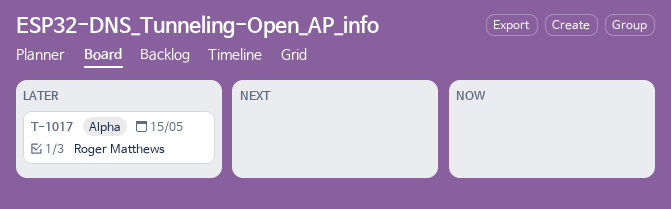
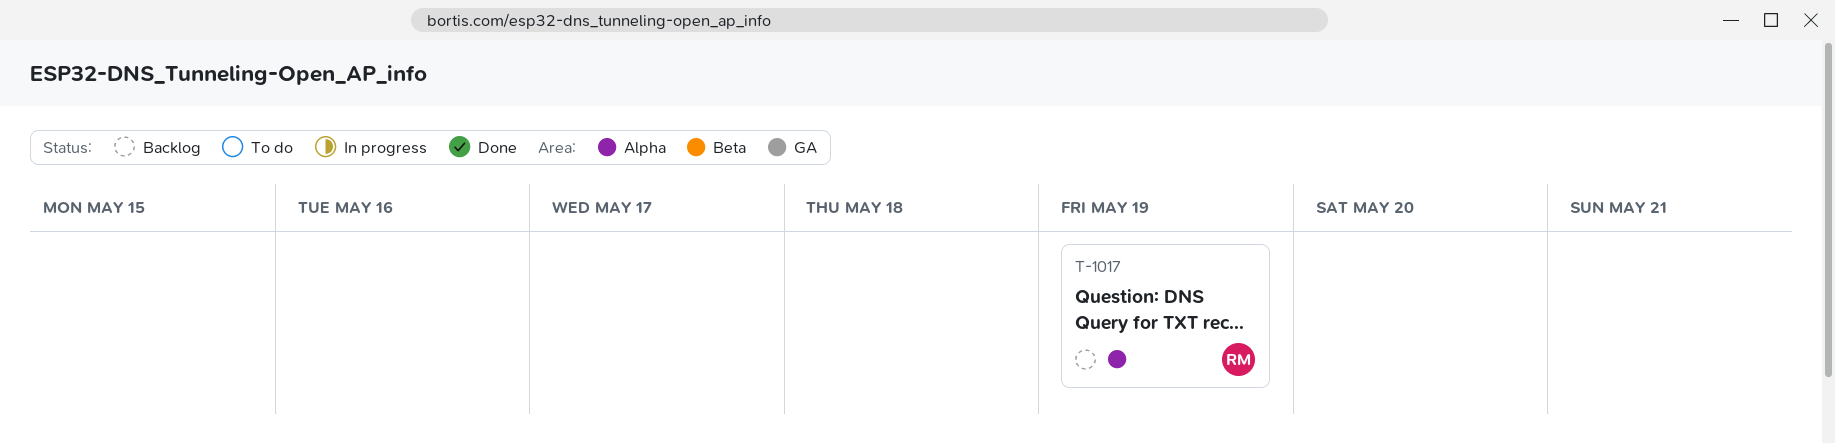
T-1017, due: May 15 -> May 19

